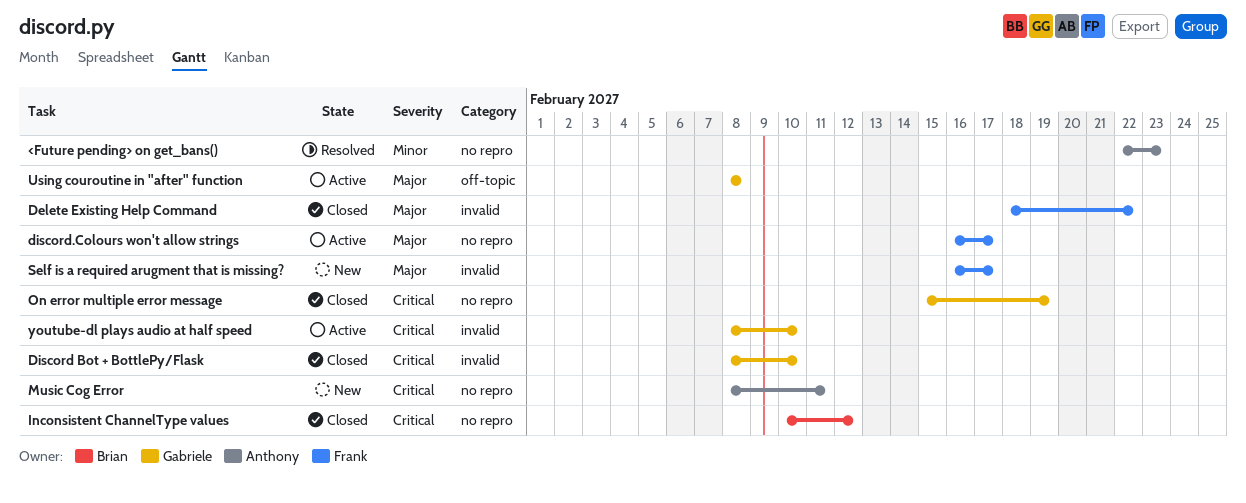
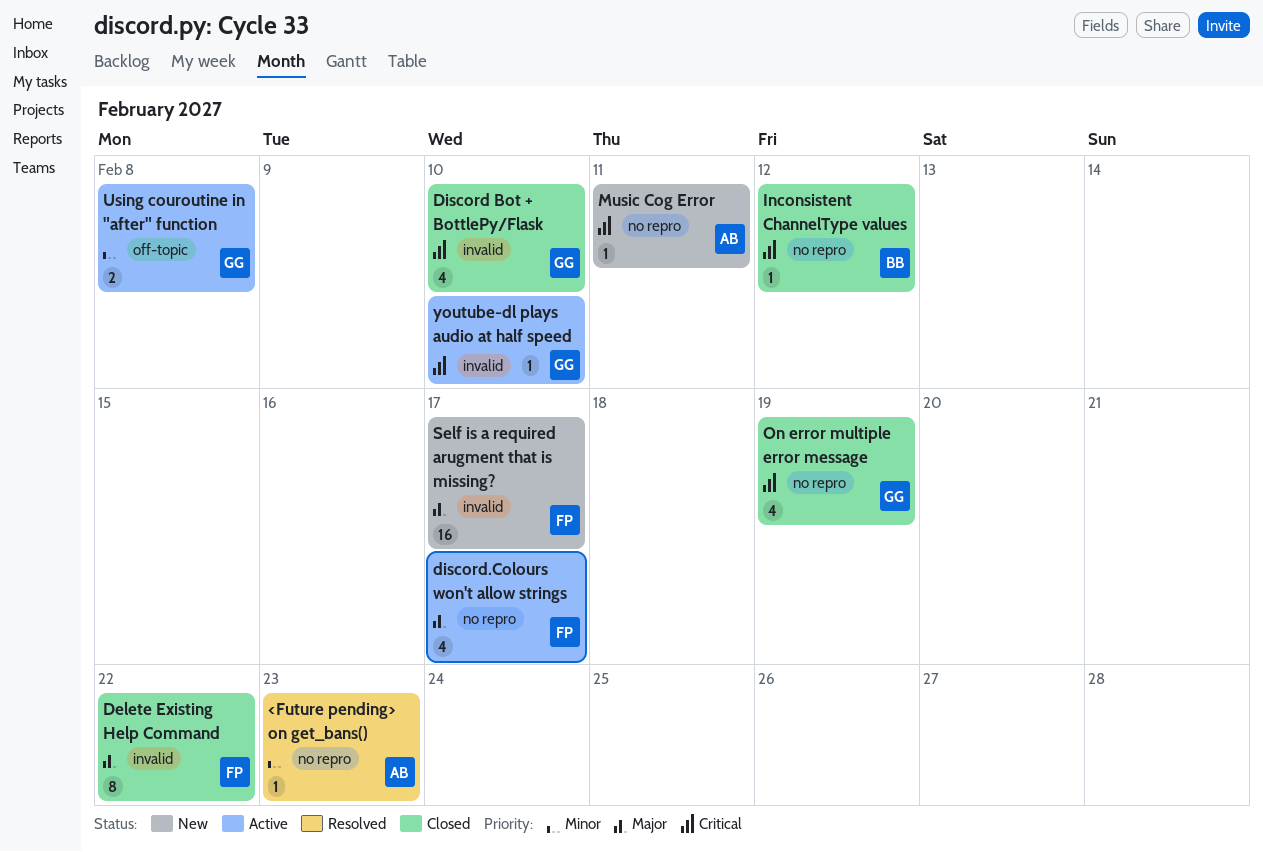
Using couroutine in "after" function, priority: Major -> Minor

